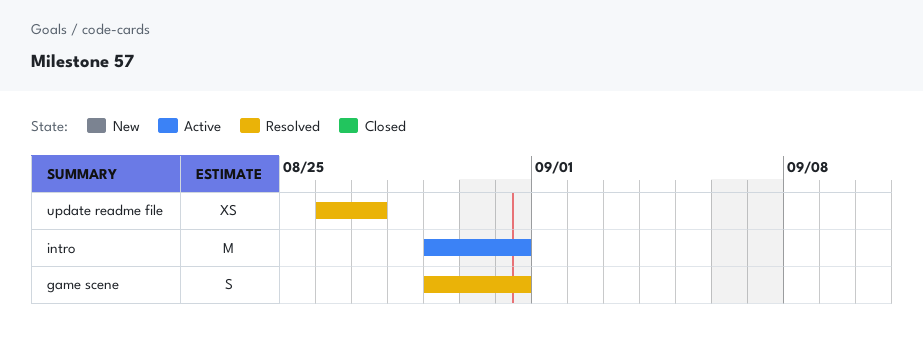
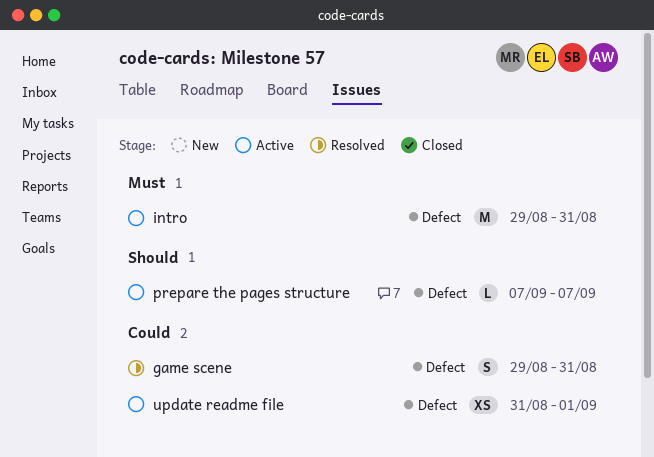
prepare the pages structure: none -> present
update readme file, status: Resolved -> Active
update readme file, start: Aug 26 -> Aug 31
update readme file, due: Aug 27 -> Sep 1

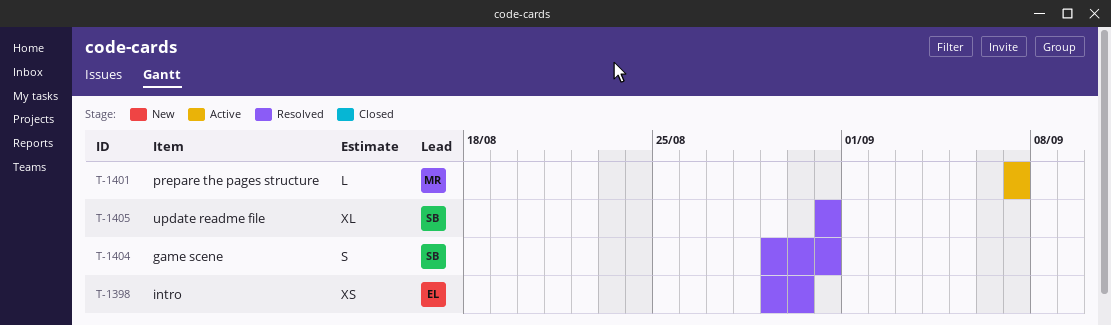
intro, status: Active -> Resolved
intro, estimate: M -> XS
intro, due: Aug 31 -> Aug 30
update readme file, status: Active -> Resolved
update readme file, estimate: XS -> XL
update readme file, due: Sep 1 -> Aug 31

